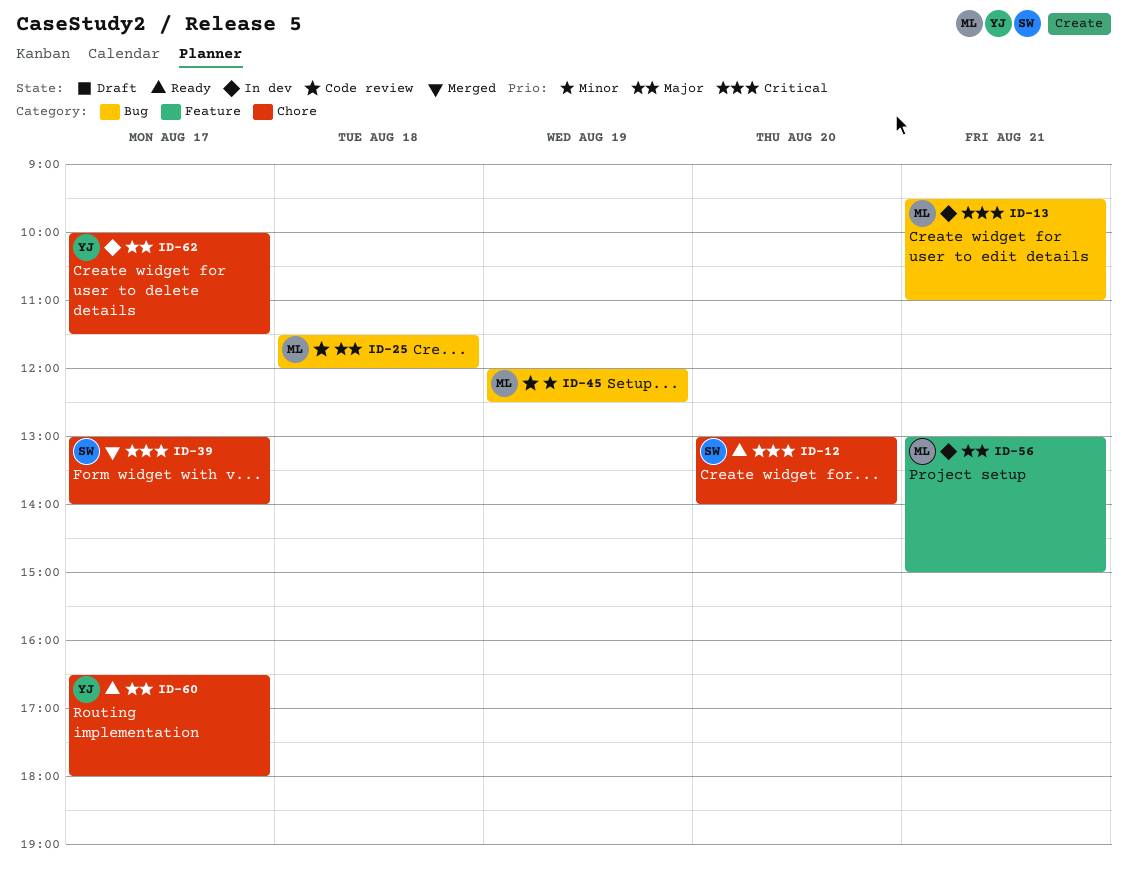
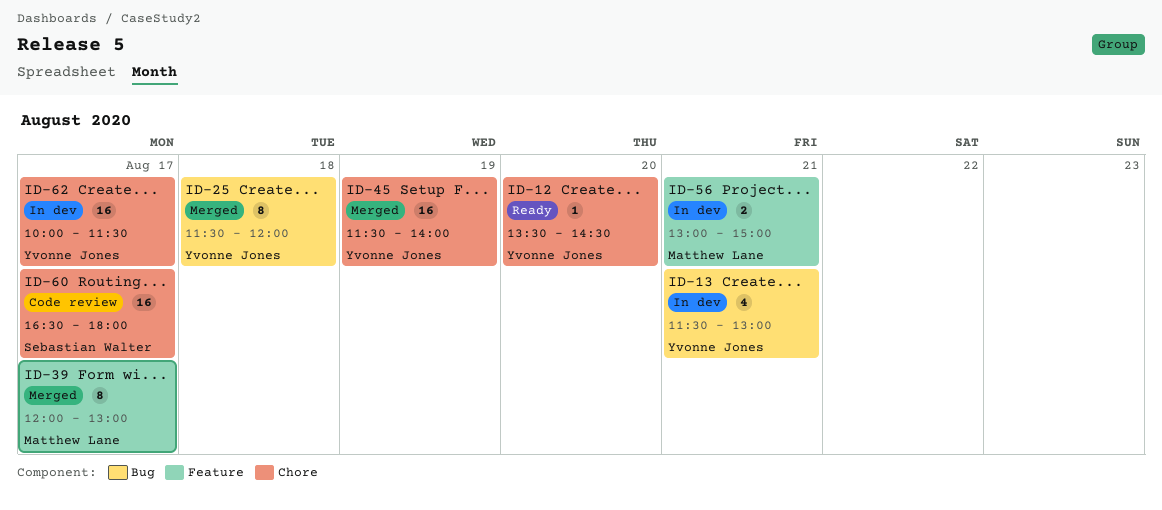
ID-12, owner: Sebastian Walter -> Yvonne Jones
ID-12, begins: 13:00 -> 13:30
ID-12, ends: 14:00 -> 14:30
ID-13, owner: Matthew Lane -> Yvonne Jones
ID-13, begins: 09:30 -> 11:30
ID-13, ends: 11:00 -> 13:00
ID-25, status: Code review -> Merged
ID-25, owner: Matthew Lane -> Yvonne Jones
ID-39, owner: Sebastian Walter -> Matthew Lane
ID-39, label: Chore -> Feature
ID-39, begins: 13:00 -> 12:00
ID-39, ends: 14:00 -> 13:00
ID-45, status: Code review -> Merged
ID-45, owner: Matthew Lane -> Yvonne Jones
ID-45, label: Bug -> Chore
ID-45, begins: 12:00 -> 11:30
ID-45, ends: 12:30 -> 14:00
ID-60, status: Ready -> Code review
ID-60, owner: Yvonne Jones -> Sebastian Walter

